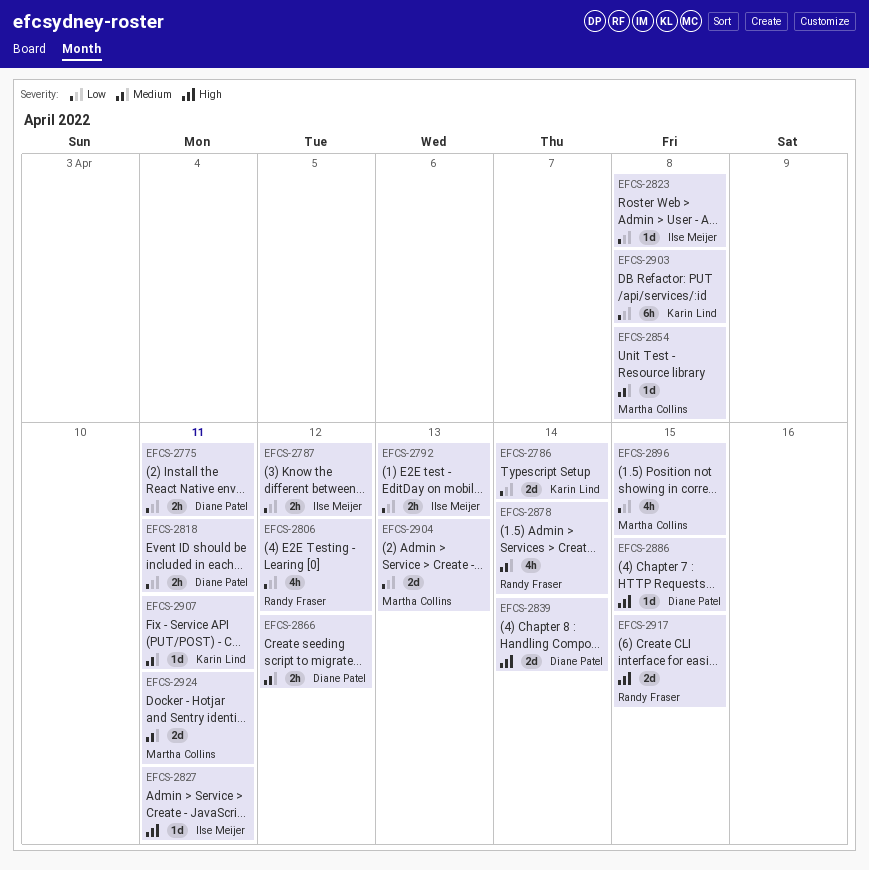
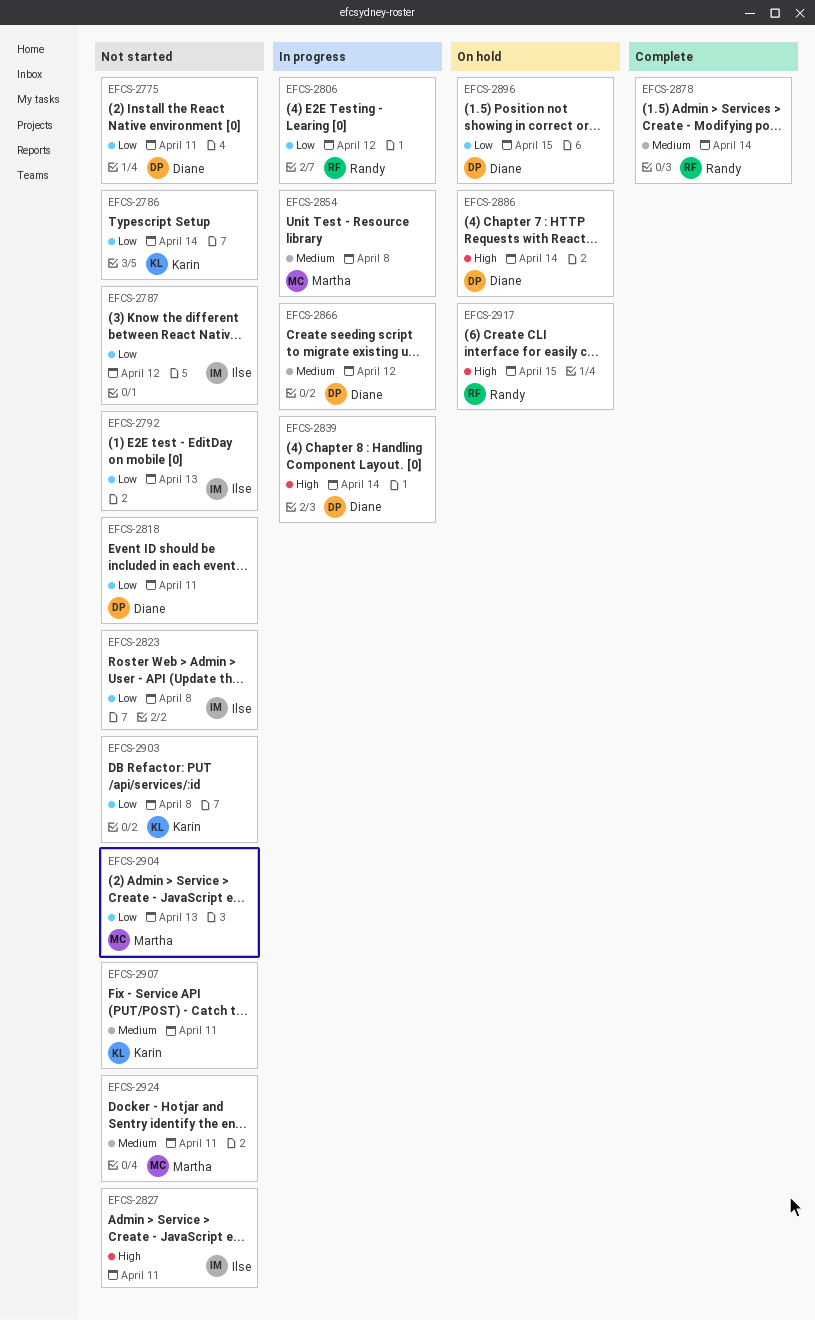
EFCS-2886, due: Apr 15 -> Apr 14
EFCS-2896, owner: Martha Collins -> Diane Patel

